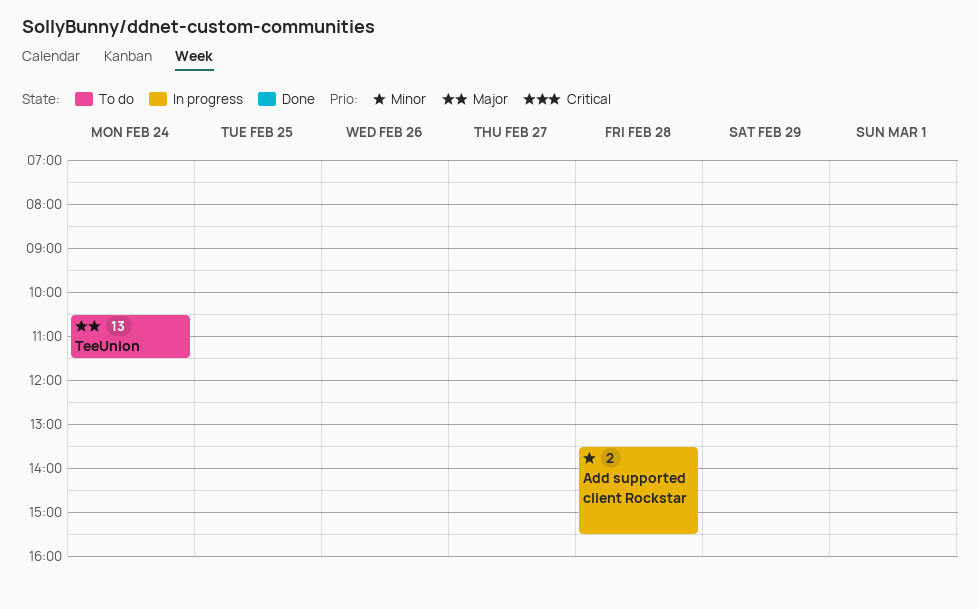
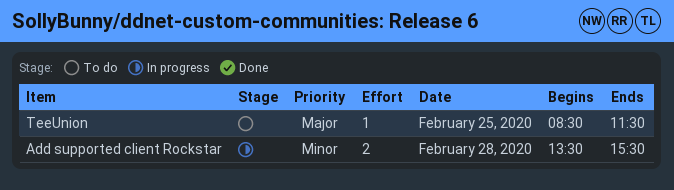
TeeUnion, estimate: 13 -> 1
TeeUnion, day: Feb 24 -> Feb 25
TeeUnion, begins: 10:30 -> 08:30

